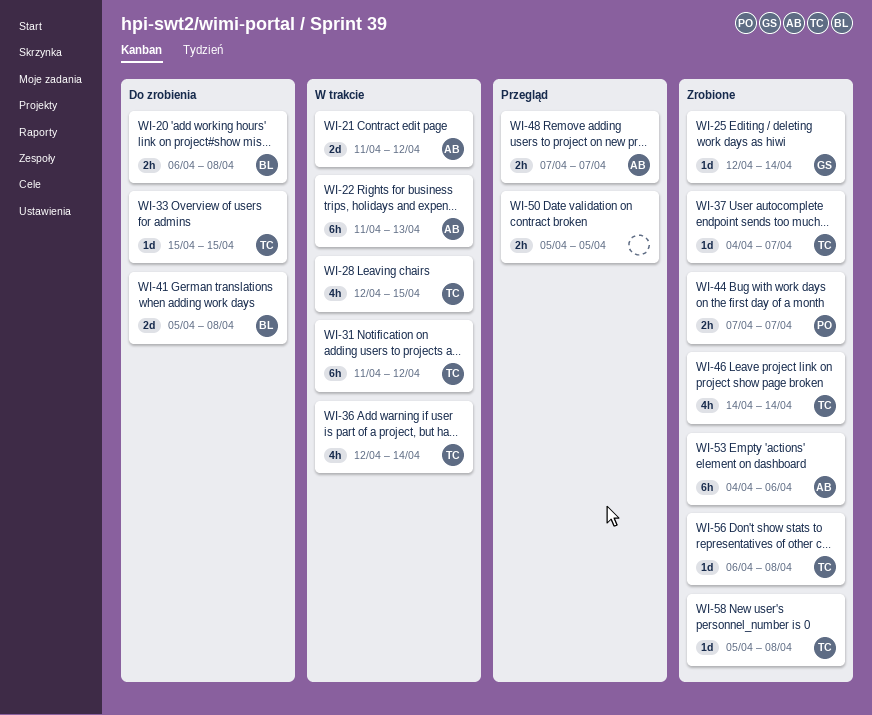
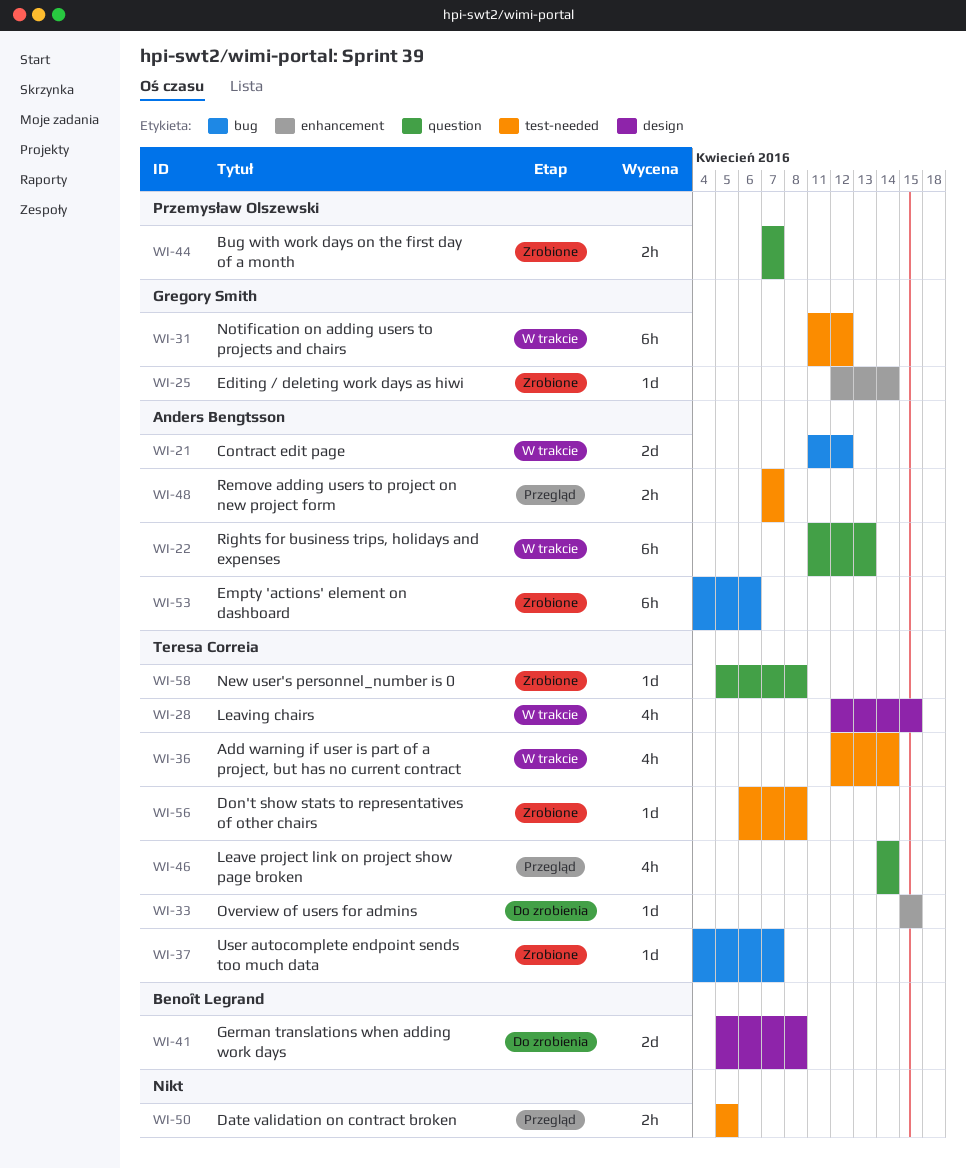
WI-20: present -> none
WI-31, owner: Teresa Correia -> Gregory Smith
WI-46, status: Zrobione -> Przegląd

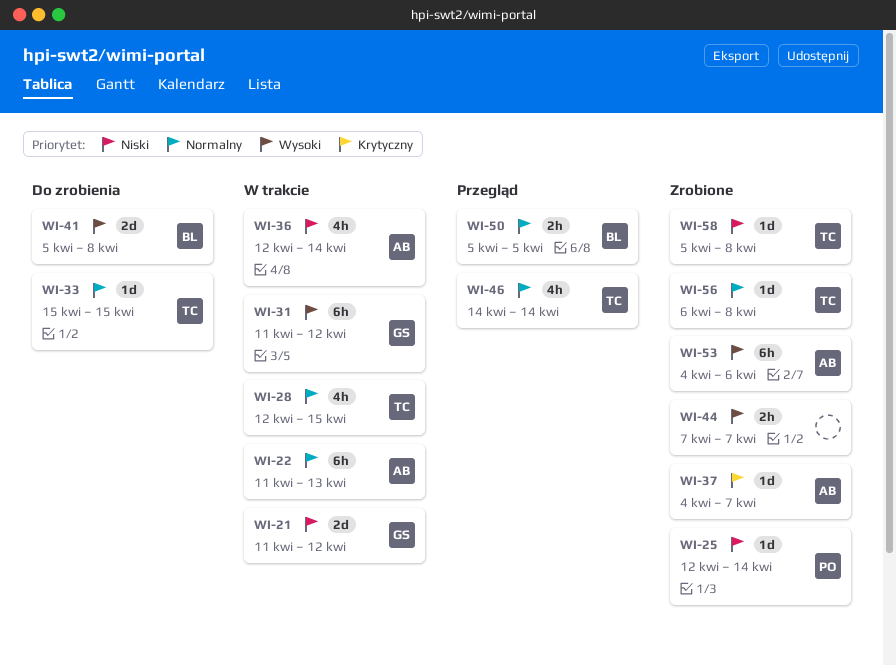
WI-21, owner: Anders Bengtsson -> Gregory Smith
WI-25, owner: Gregory Smith -> Przemysław Olszewski
WI-36, owner: Teresa Correia -> Anders Bengtsson
WI-37, owner: Teresa Correia -> Anders Bengtsson
WI-44, owner: Przemysław Olszewski -> none
WI-48: present -> none
WI-50, owner: none -> Benoît Legrand

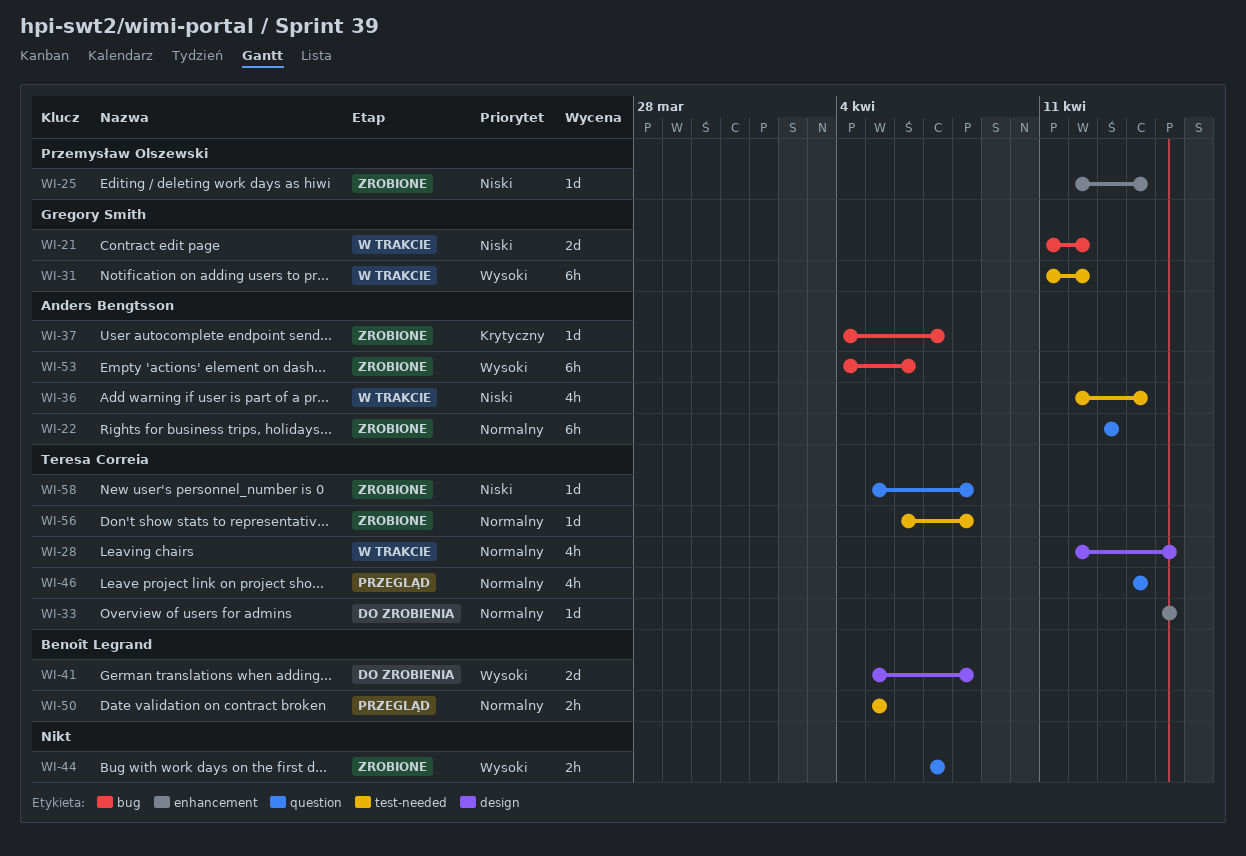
WI-22, status: W trakcie -> Zrobione
WI-22, start: Apr 11 -> Apr 13

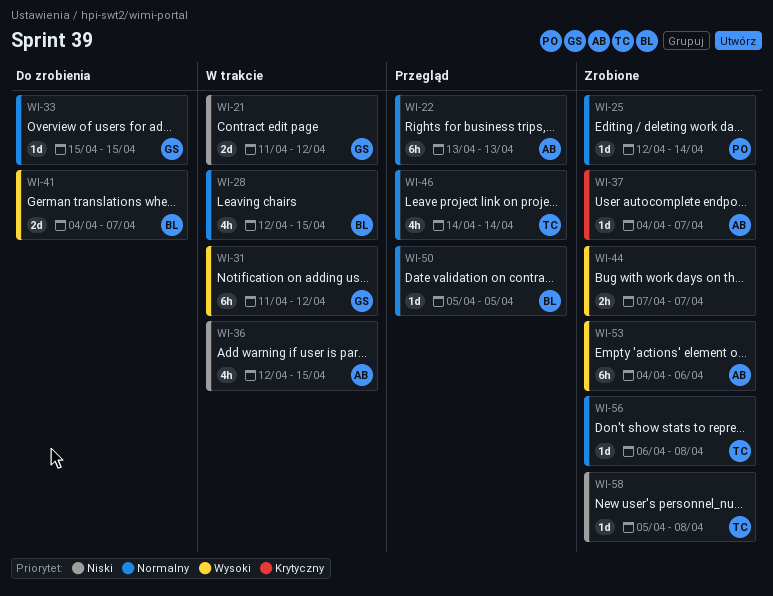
WI-22, status: Zrobione -> Przegląd
WI-25, priority: Niski -> Normalny
WI-28, owner: Teresa Correia -> Benoît Legrand
WI-33, owner: Teresa Correia -> Gregory Smith
WI-36, due: Apr 14 -> Apr 15
WI-41, start: Apr 5 -> Apr 4
WI-41, due: Apr 8 -> Apr 7
WI-50, estimate: 2h -> 1d

